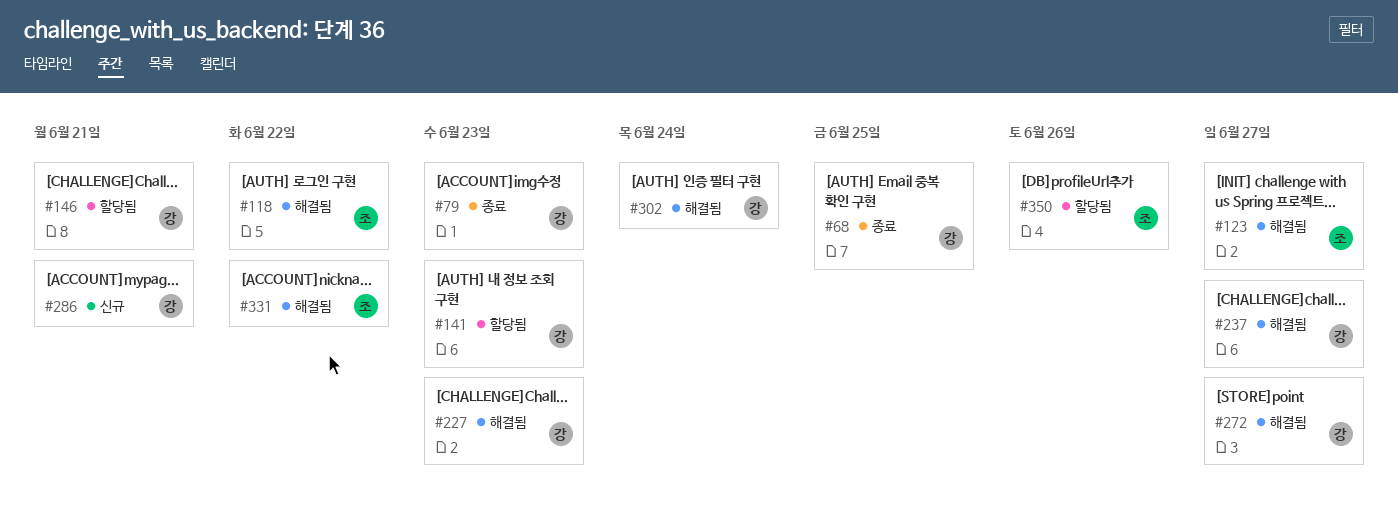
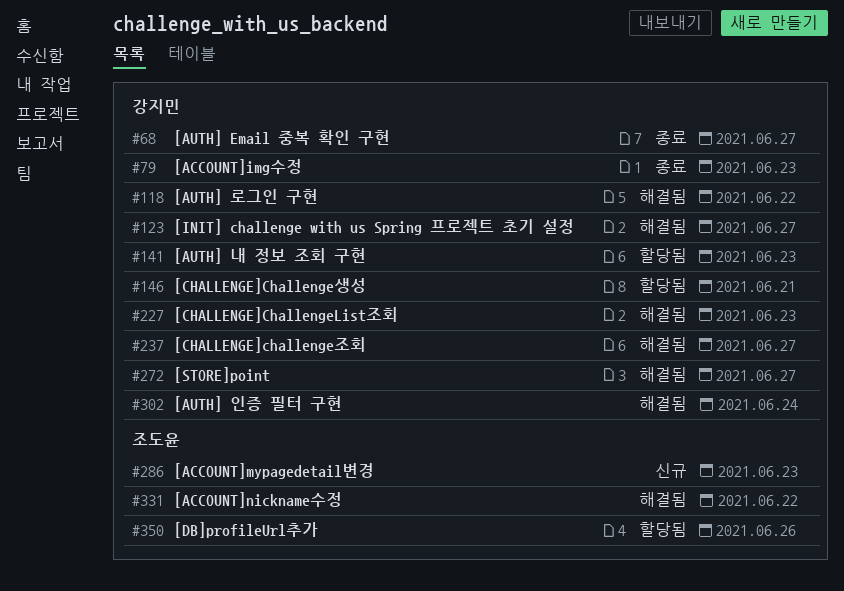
#68, due: Jun 25 -> Jun 27
#118, owner: 조도윤 -> 강지민
#123, owner: 조도윤 -> 강지민
#286, owner: 강지민 -> 조도윤
#286, due: Jun 21 -> Jun 23

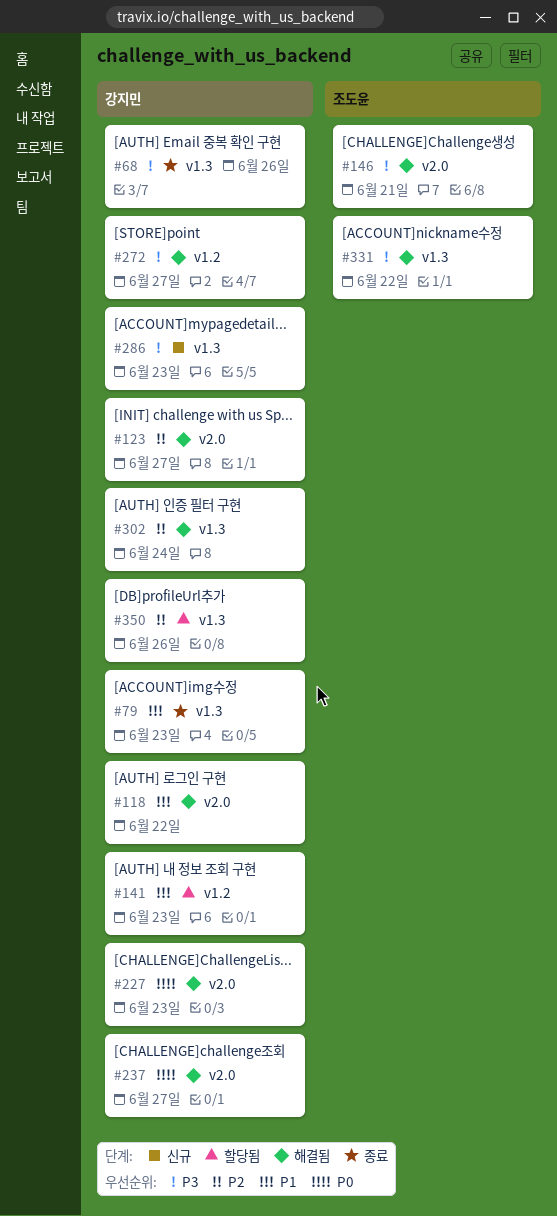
#68, due: Jun 27 -> Jun 26
#146, status: 할당됨 -> 해결됨
#146, owner: 강지민 -> 조도윤
#286, owner: 조도윤 -> 강지민
#350, owner: 조도윤 -> 강지민

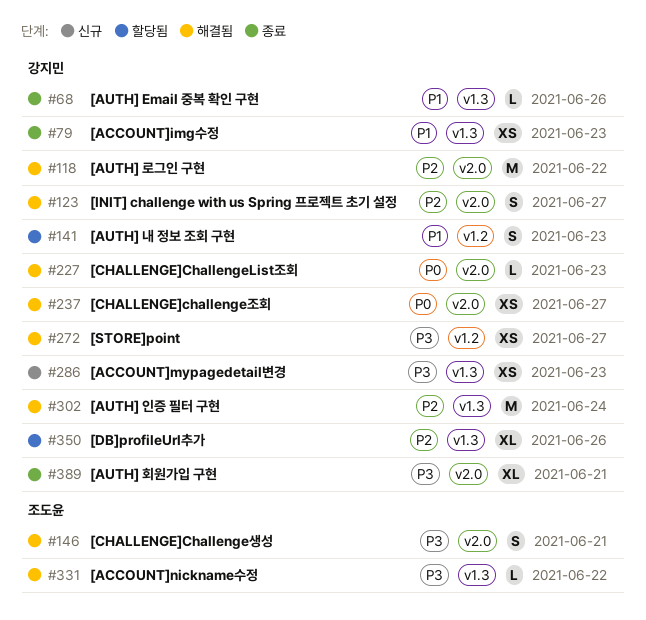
#68, priority: P3 -> P1
#118, priority: P1 -> P2
#389: none -> present

